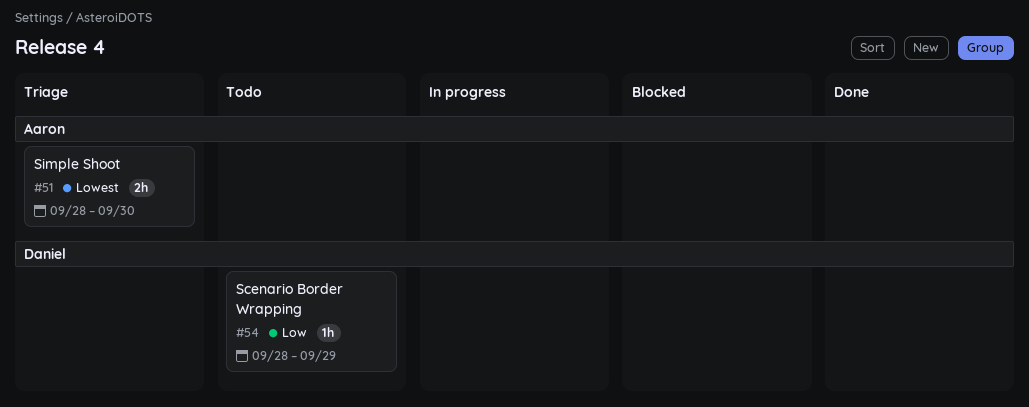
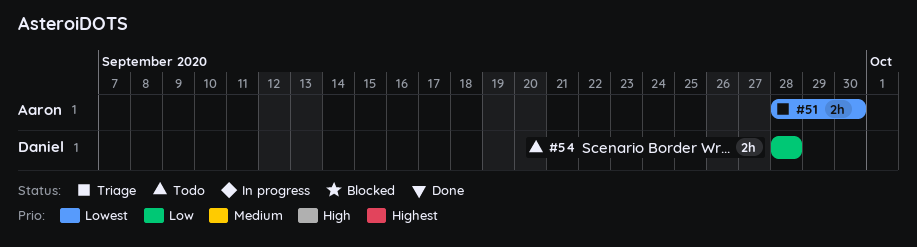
#54, estimate: 1h -> 2h
#54, due: Sep 29 -> Sep 28

